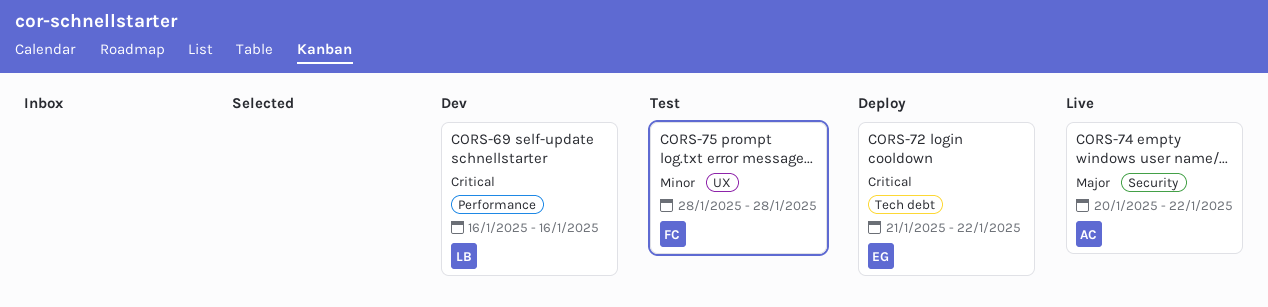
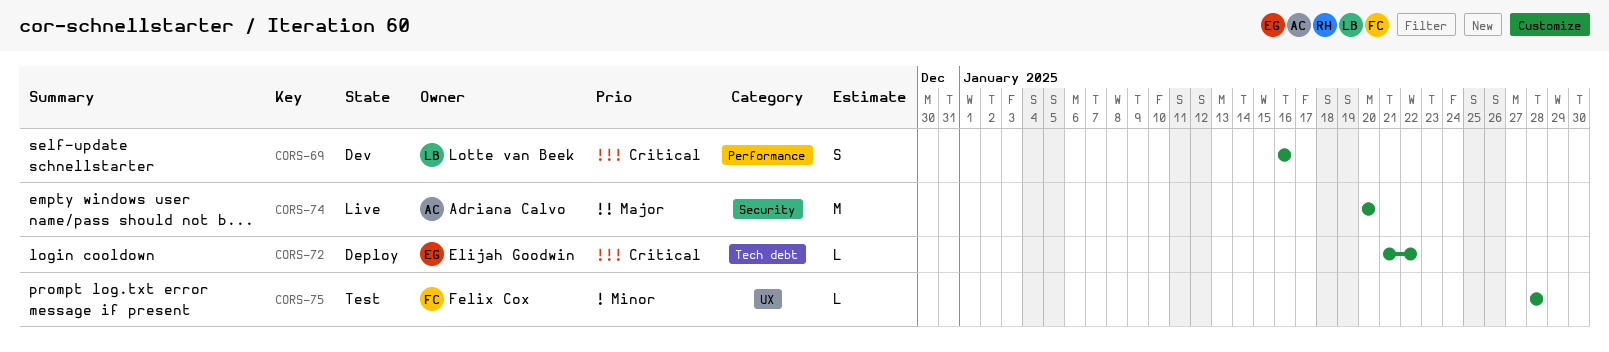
CORS-74, due: Jan 22 -> Jan 20

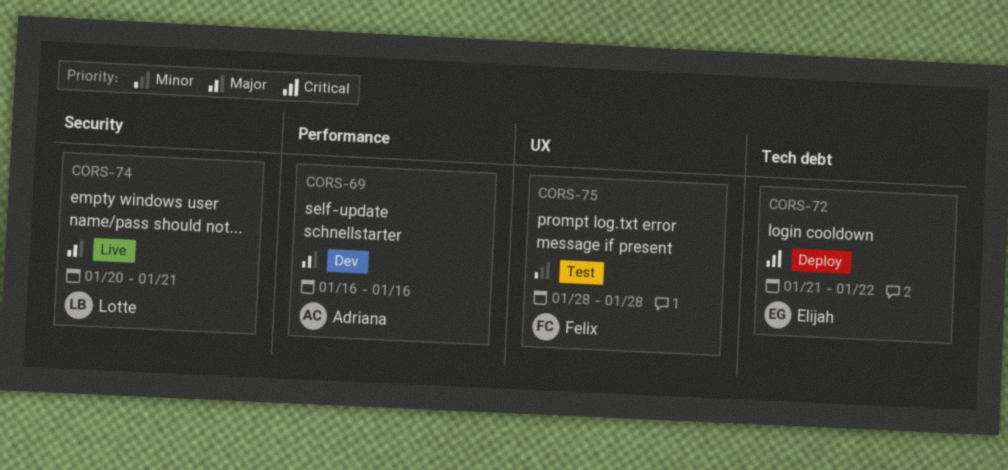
CORS-69, owner: Lotte van Beek -> Adriana Calvo
CORS-69, priority: Critical -> Major
CORS-74, owner: Adriana Calvo -> Lotte van Beek
CORS-74, due: Jan 20 -> Jan 21

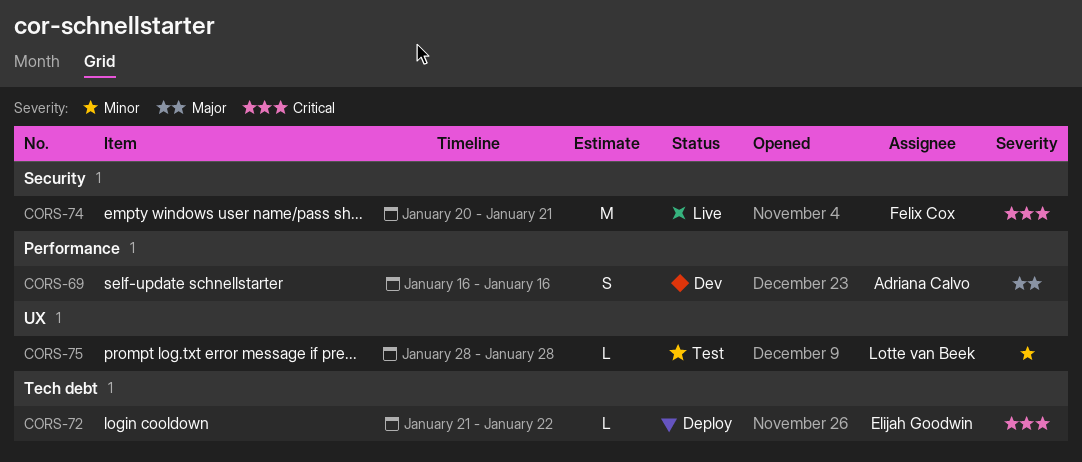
CORS-74, owner: Lotte van Beek -> Felix Cox
CORS-74, priority: Major -> Critical
CORS-75, owner: Felix Cox -> Lotte van Beek

